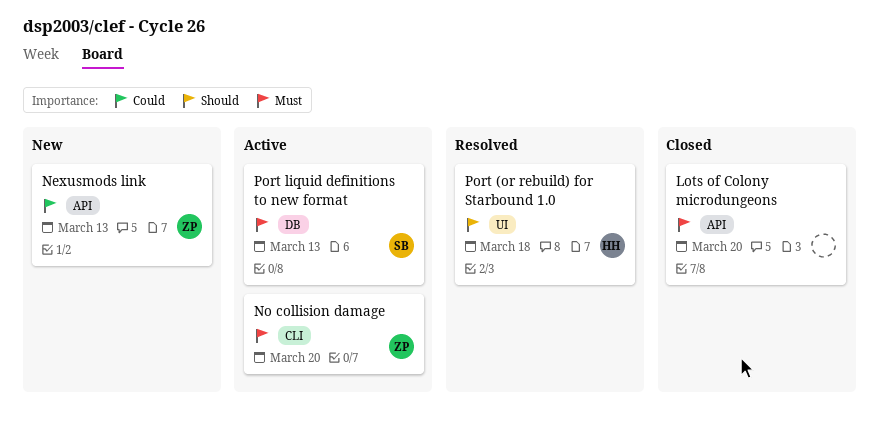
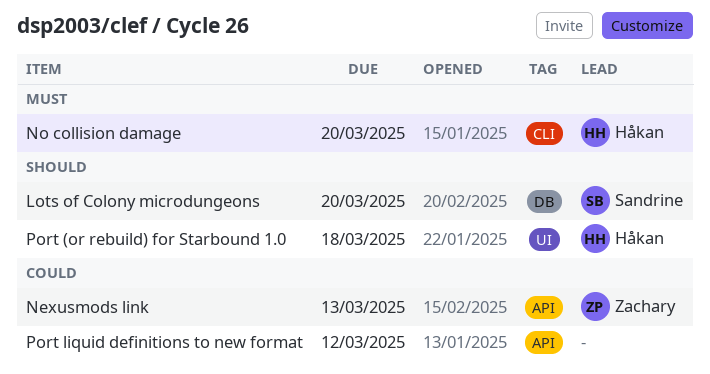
Lots of Colony microdungeons, owner: none -> Sandrine
Lots of Colony microdungeons, priority: Must -> Should
Lots of Colony microdungeons, label: API -> DB
No collision damage, owner: Zachary -> Håkan
Port liquid definitions to new format, owner: Sandrine -> none
Port liquid definitions to new format, priority: Must -> Could
Port liquid definitions to new format, label: DB -> API
Port liquid definitions to new format, due: Mar 13 -> Mar 12

